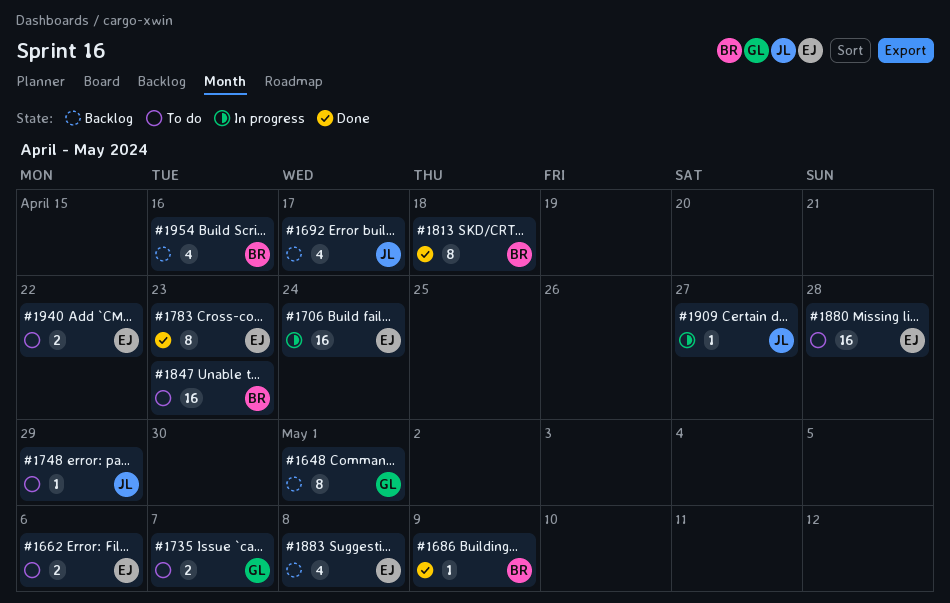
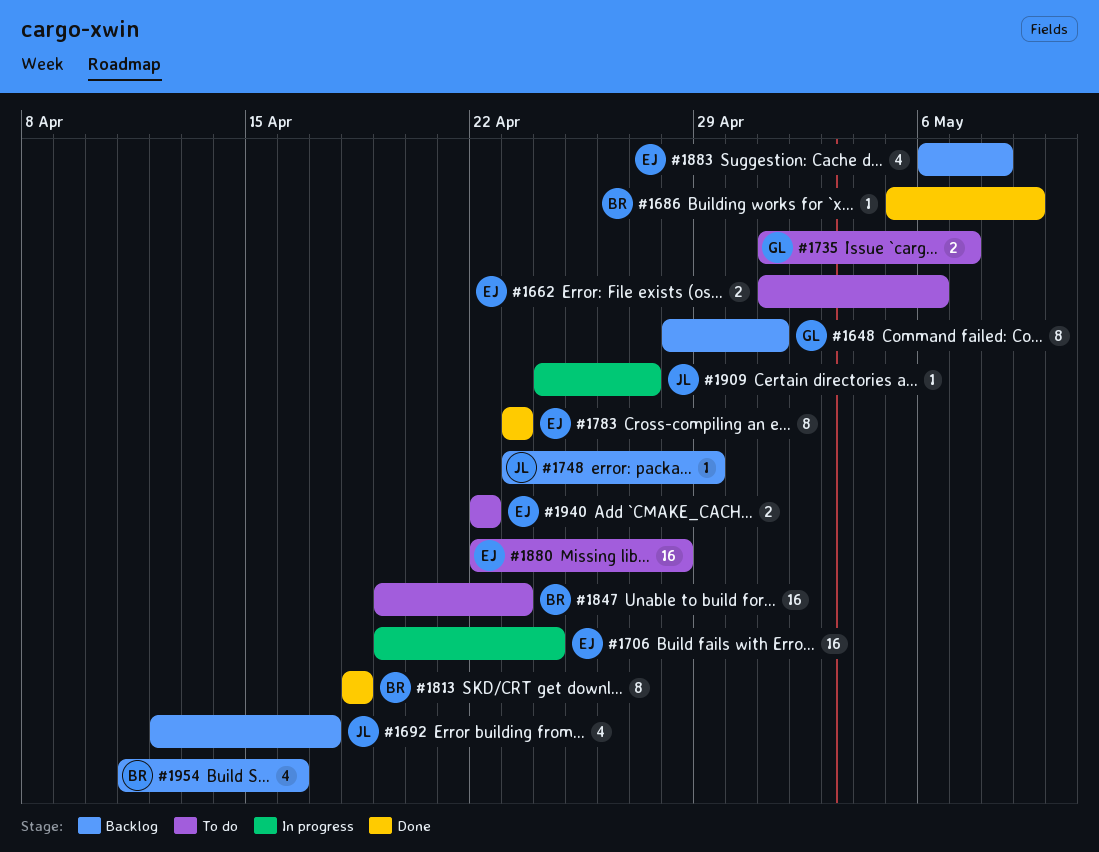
#1748, status: To do -> Backlog

